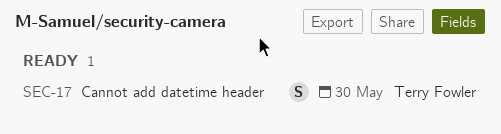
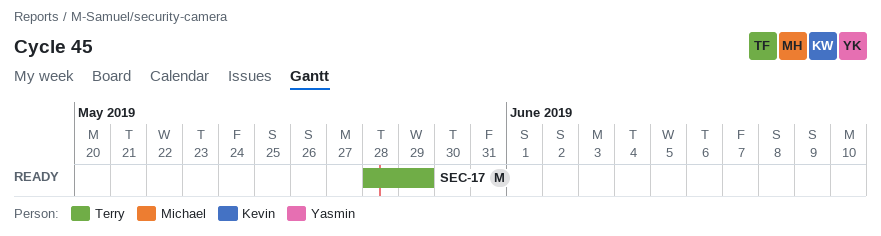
SEC-17, estimate: S -> M
SEC-17, due: May 30 -> May 29

